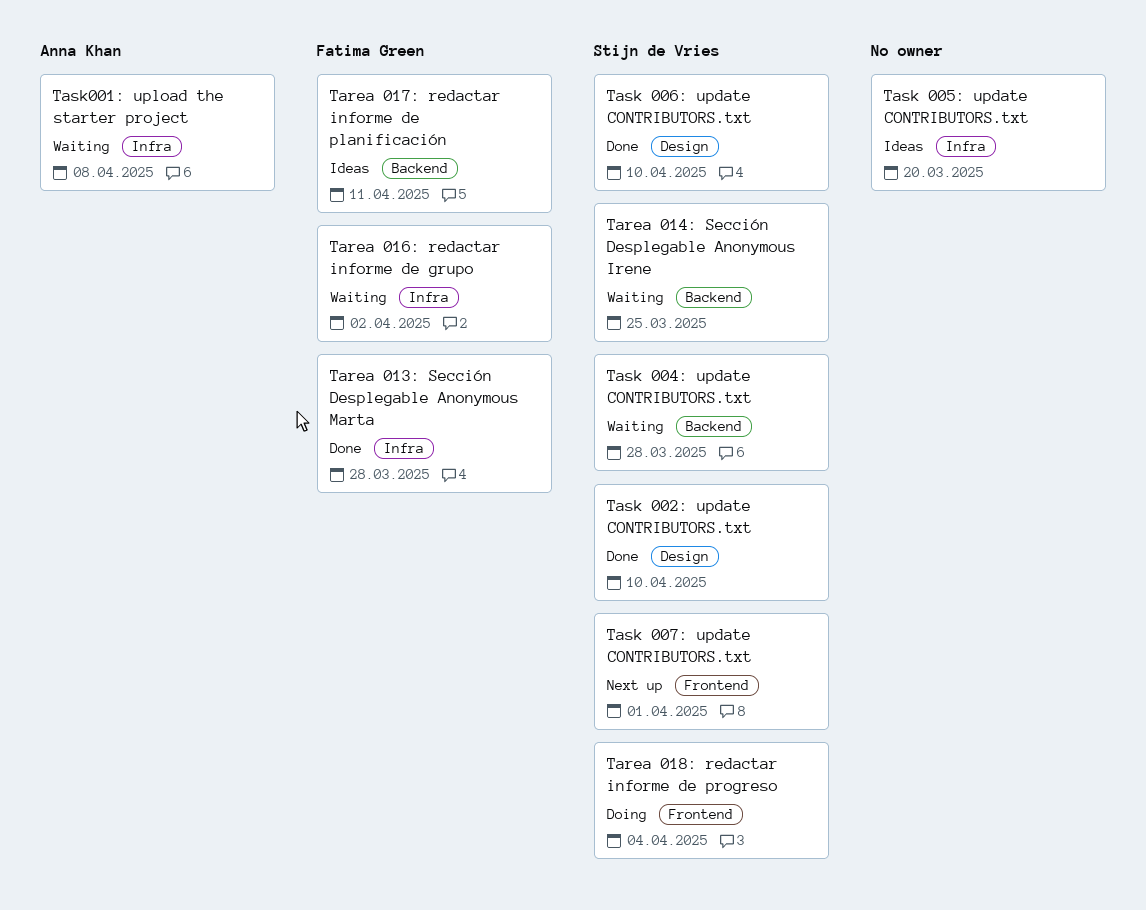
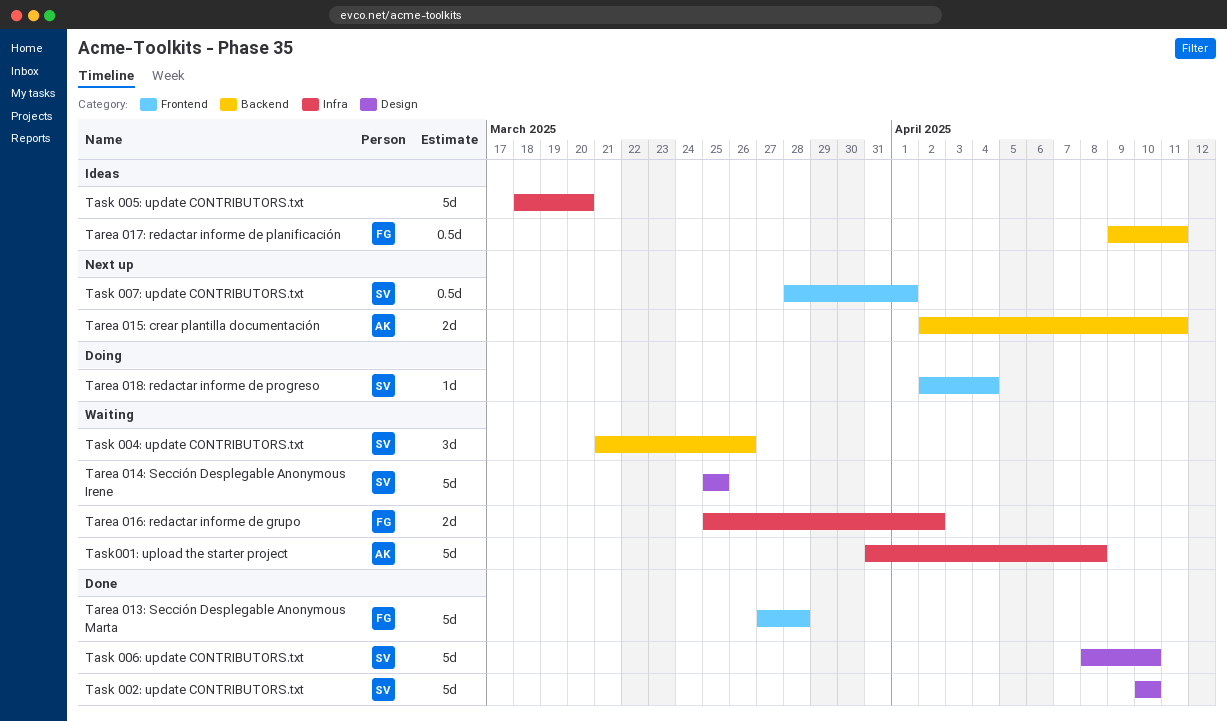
Tarea 013: Sección Desplegable Anonymous Marta, label: Infra -> Frontend
Tarea 014: Sección Desplegable Anonymous Irene, label: Backend -> Design
Tarea 015: crear plantilla documentación: none -> present
Task 004: update CONTRIBUTORS.txt, due: Mar 28 -> Mar 26

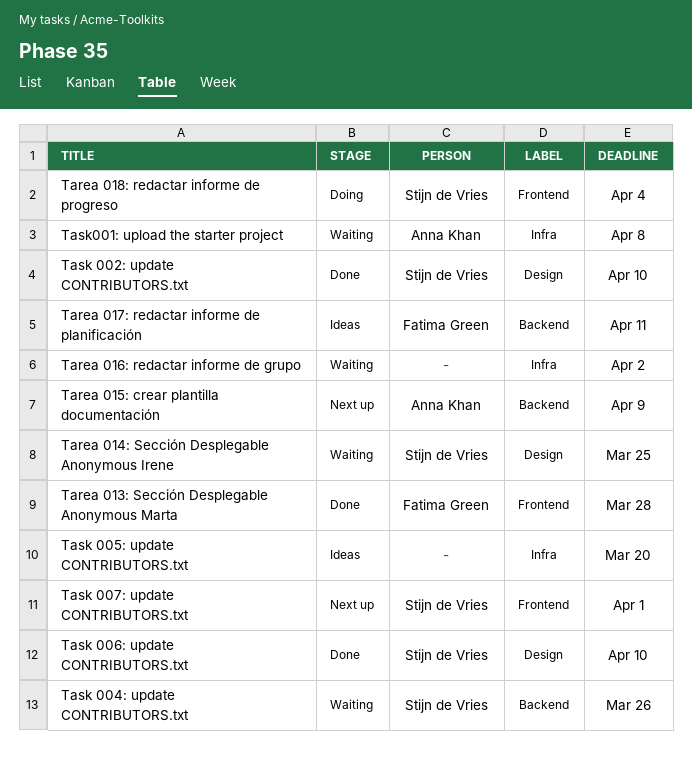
Tarea 015: crear plantilla documentación, due: Apr 11 -> Apr 9
Tarea 016: redactar informe de grupo, owner: Fatima Green -> none

